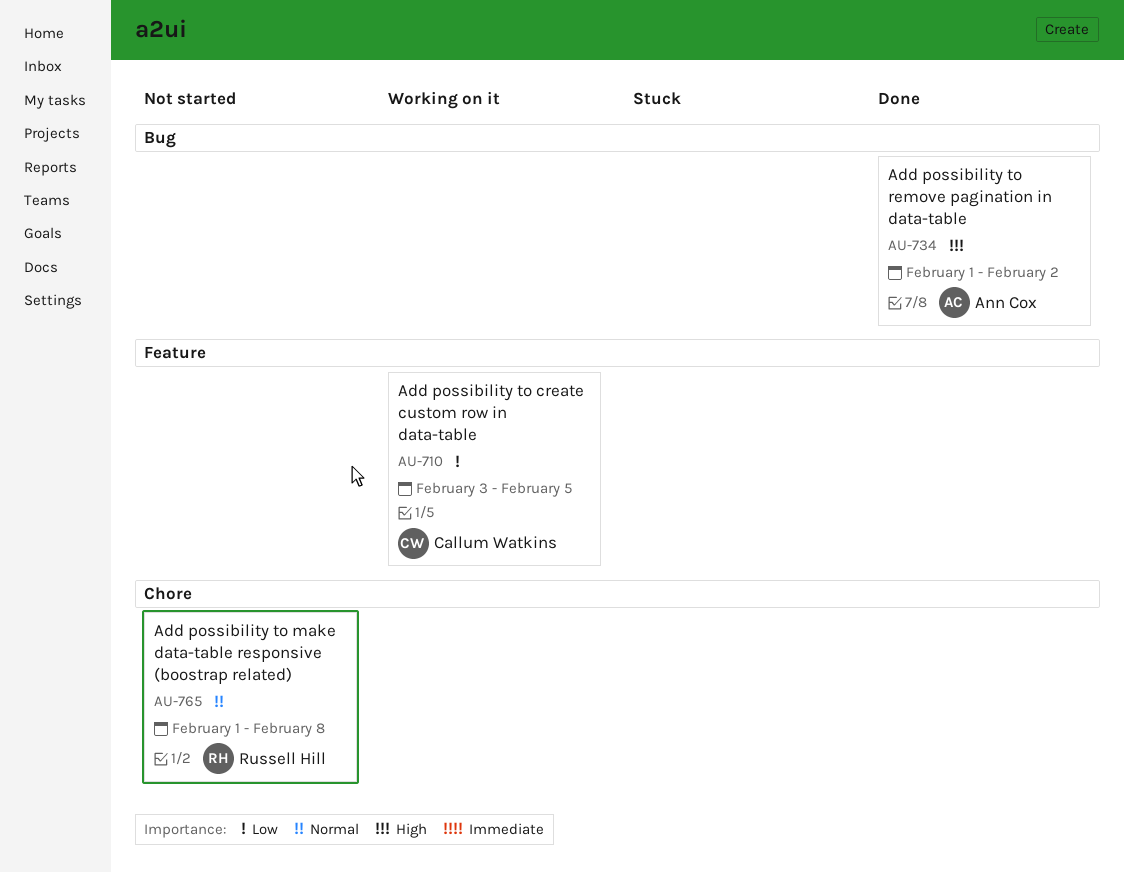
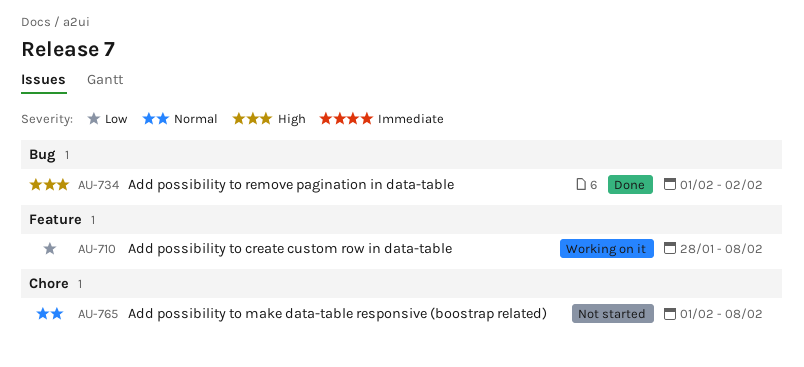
AU-710, start: Feb 3 -> Jan 28
AU-710, due: Feb 5 -> Feb 8

